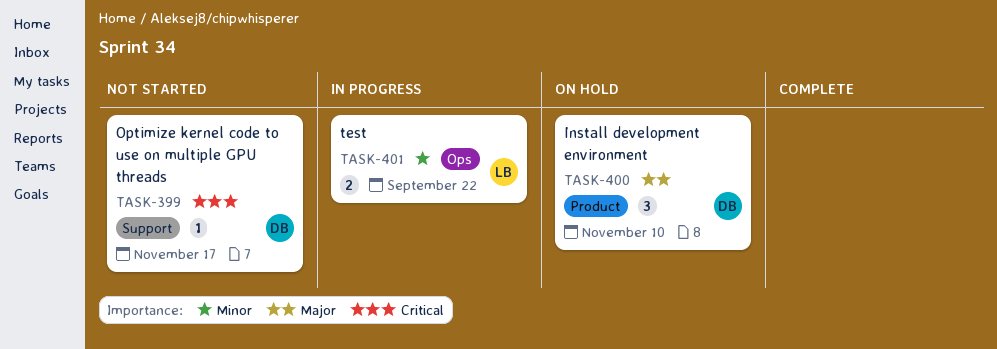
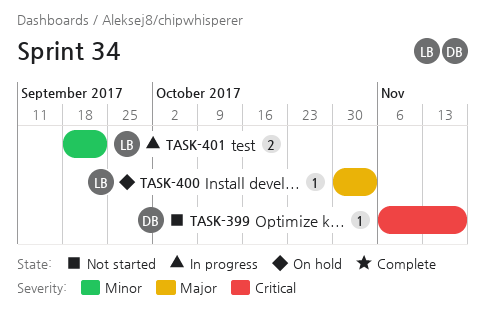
TASK-400, owner: DB -> LB
TASK-400, estimate: 3 -> 1
TASK-400, due: Nov 10 -> Nov 3

